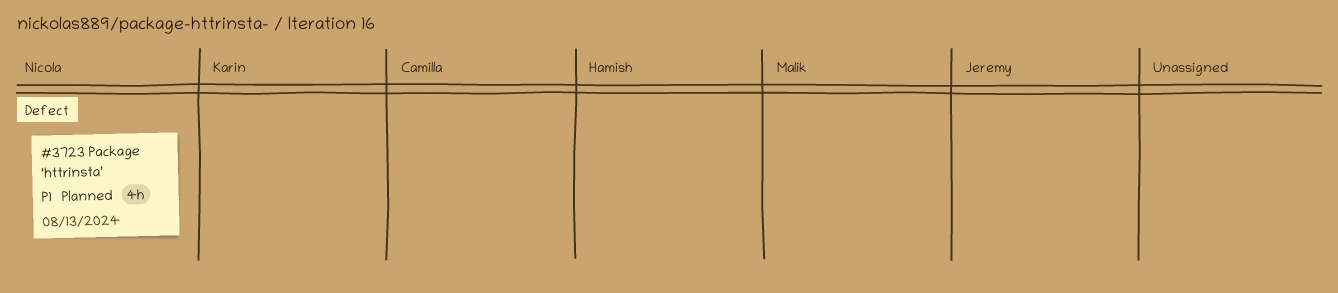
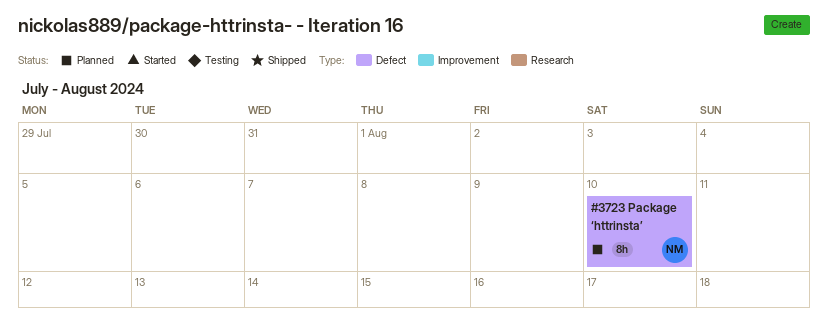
#3723, estimate: 4h -> 8h
#3723, due: Aug 13 -> Aug 10

